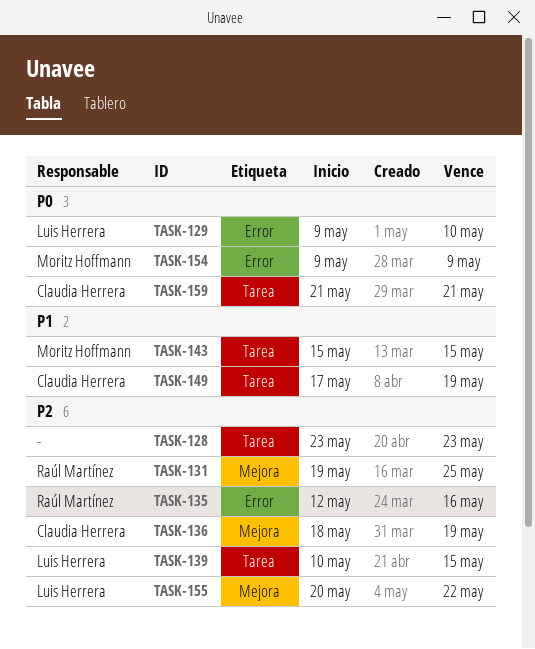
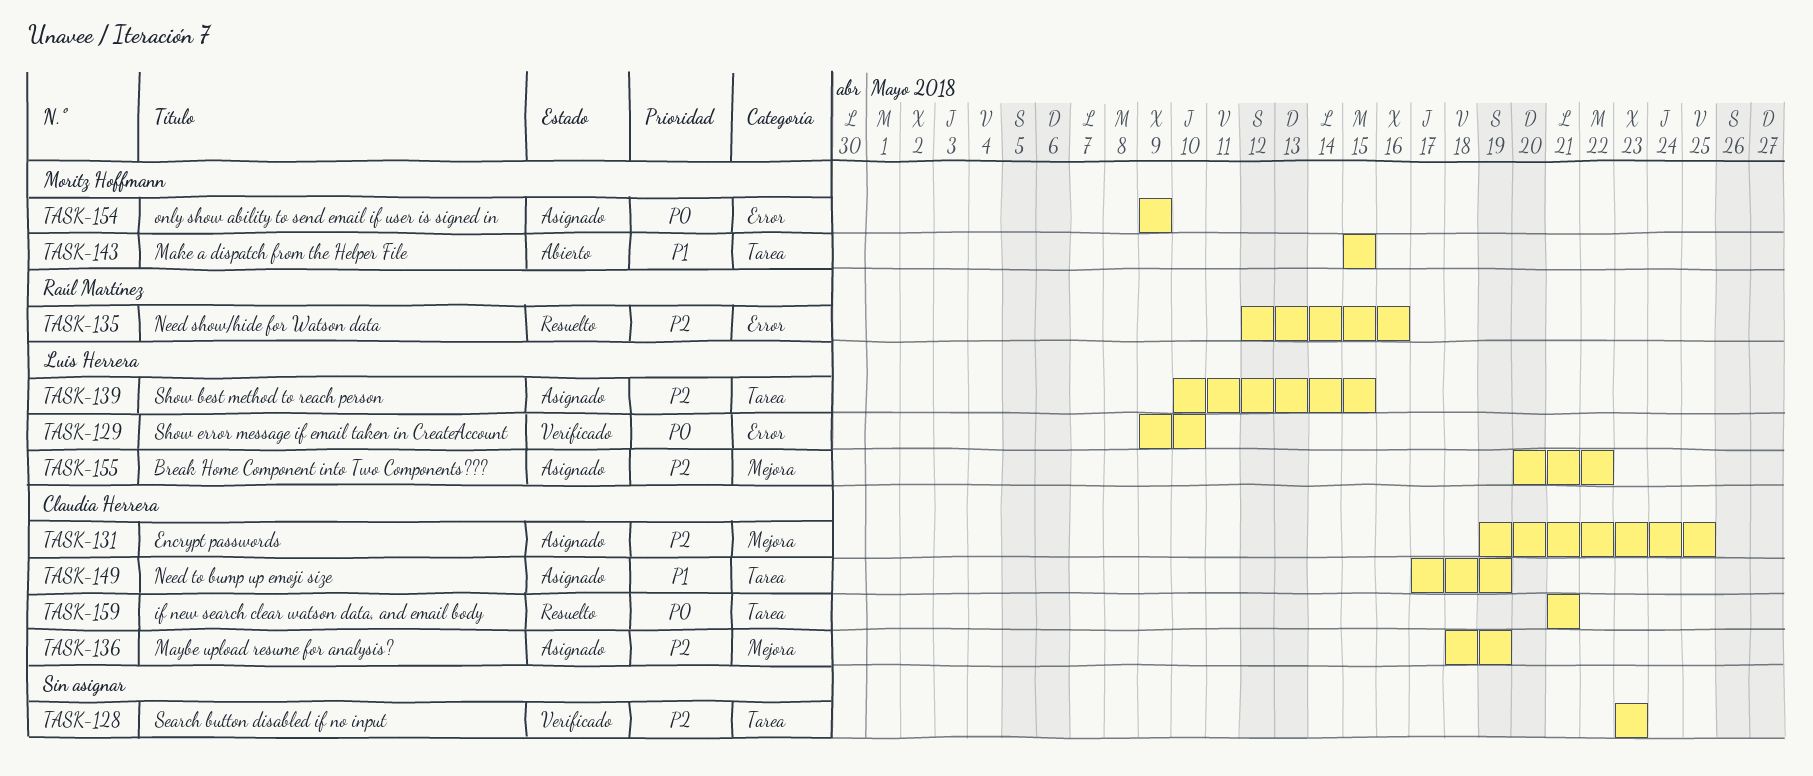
TASK-131, owner: Raúl Martínez -> Claudia Herrera

